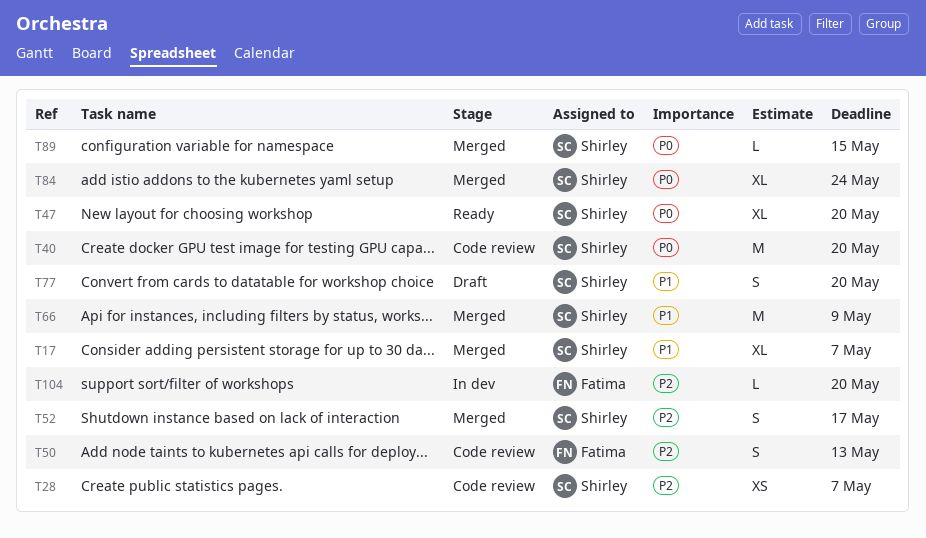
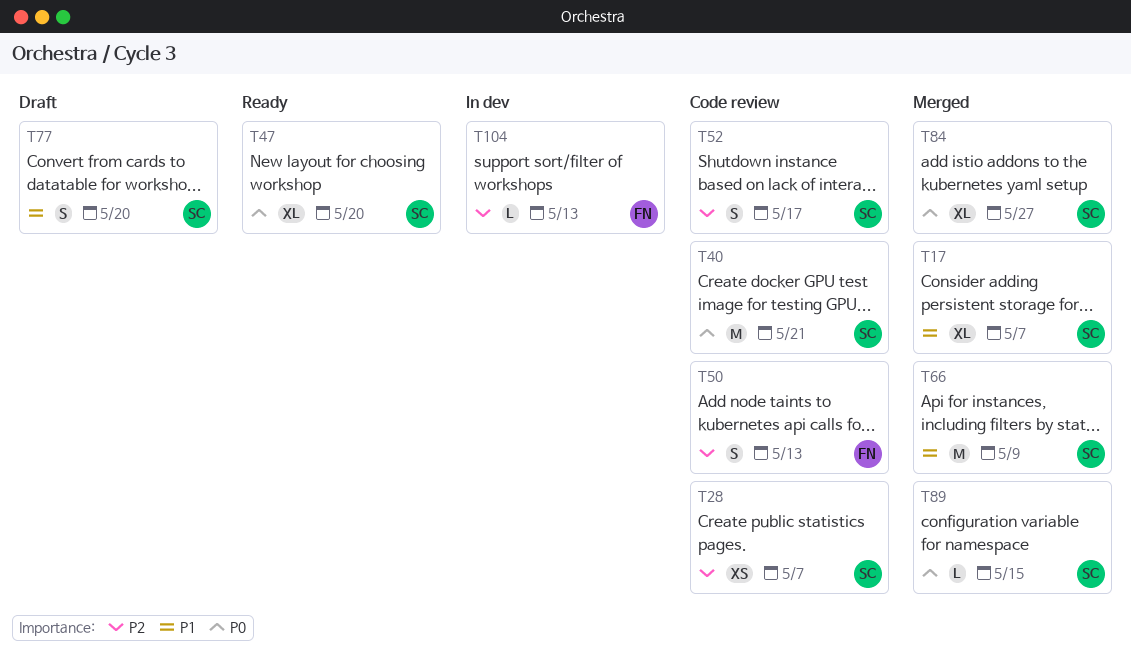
T40, due: May 20 -> May 21
T52, status: Merged -> Code review
T84, due: May 24 -> May 27
T104, due: May 20 -> May 13

